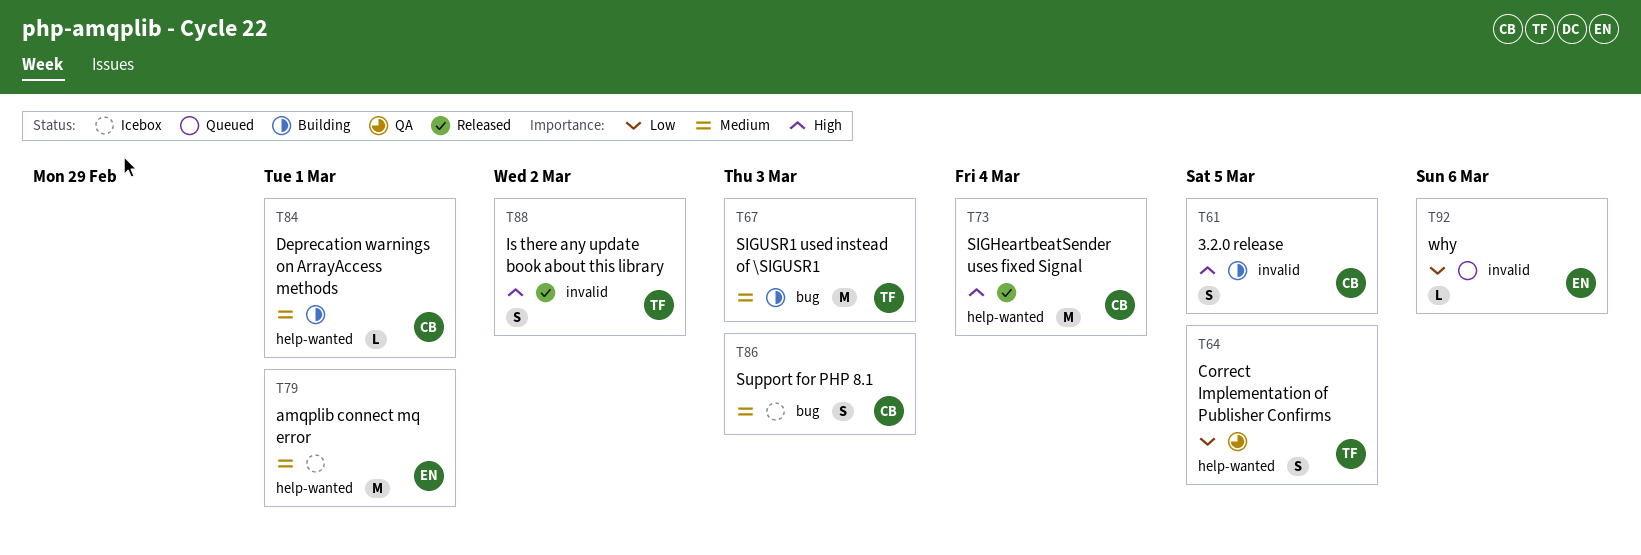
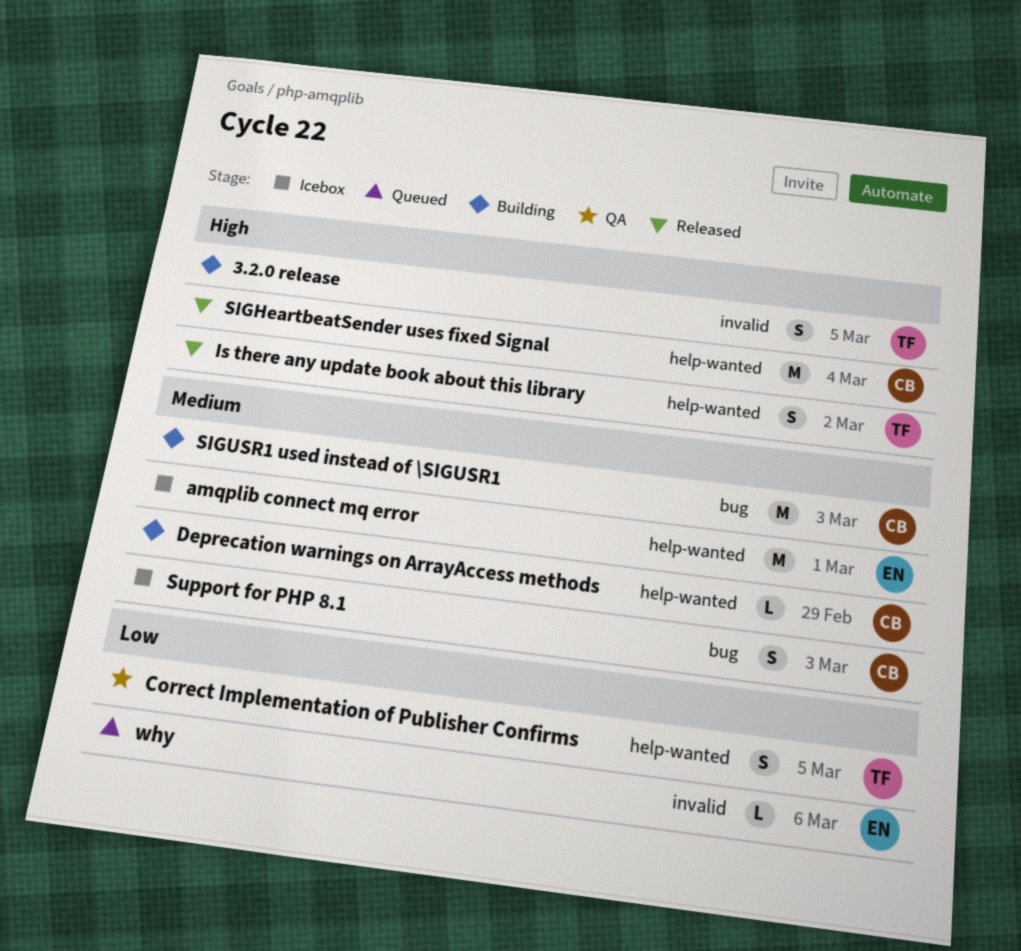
3.2.0 release, owner: CB -> TF
Deprecation warnings on ArrayAccess methods, due: Mar 1 -> Feb 29
Is there any update book about this library, label: invalid -> help-wanted
SIGUSR1 used instead of \SIGUSR1, owner: TF -> CB

